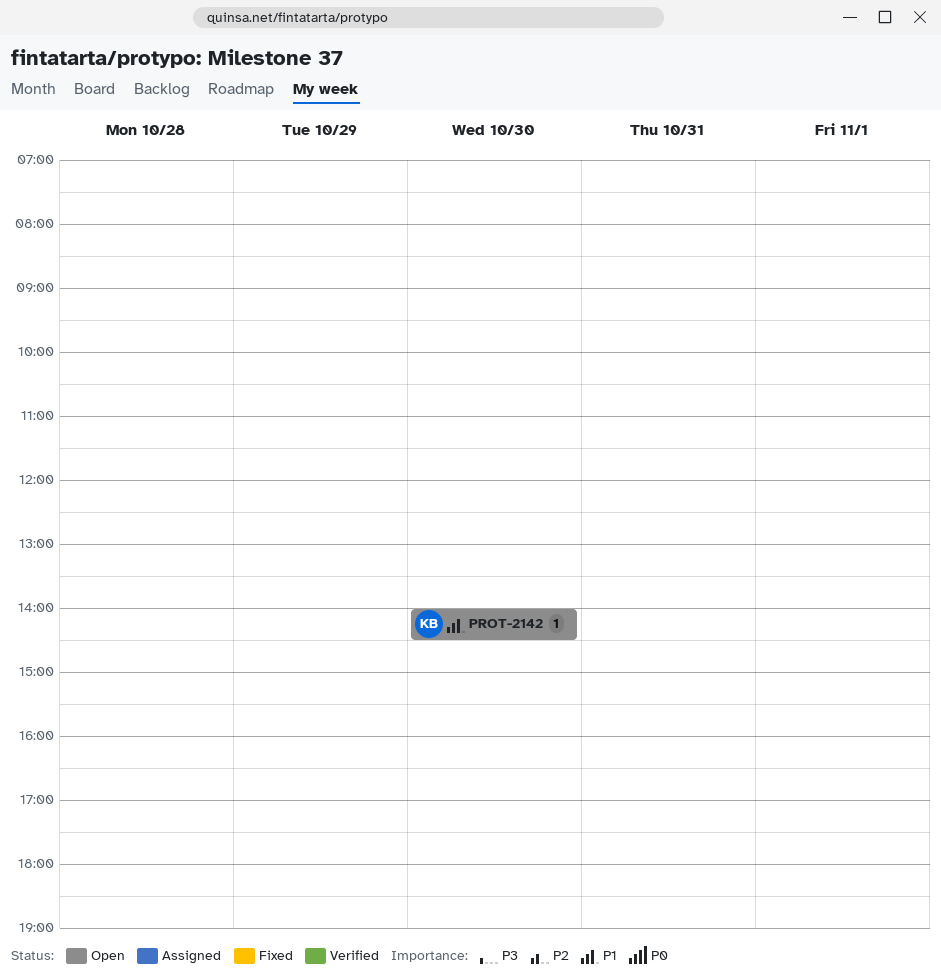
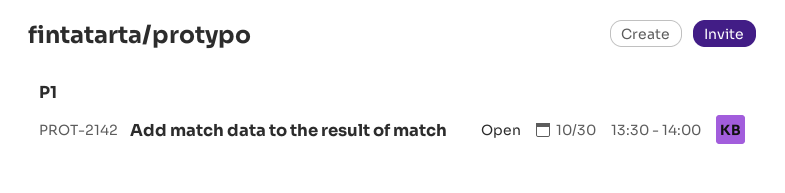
PROT-2142, begins: 14:00 -> 13:30
PROT-2142, ends: 14:30 -> 14:00

